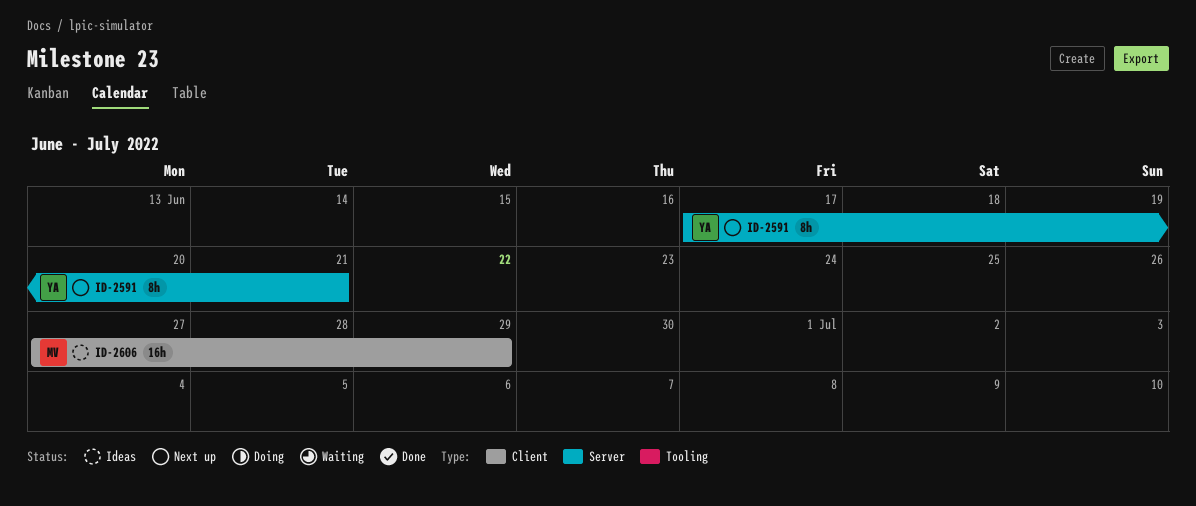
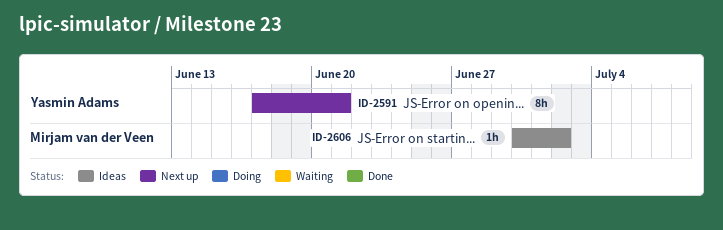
ID-2606, estimate: 16h -> 1h
ID-2606, start: Jun 27 -> Jun 30
ID-2606, due: Jun 29 -> Jul 2

